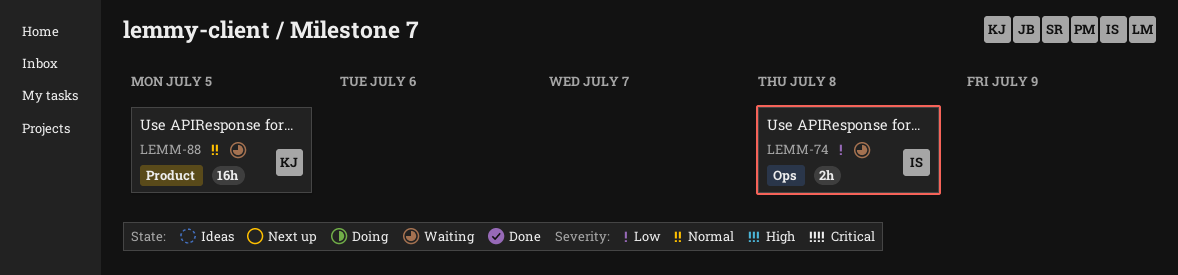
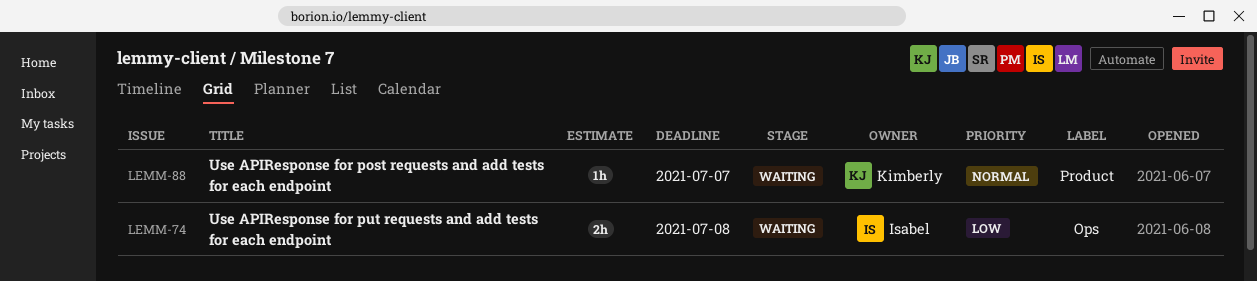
LEMM-88, estimate: 16h -> 1h
LEMM-88, due: Jul 5 -> Jul 7

